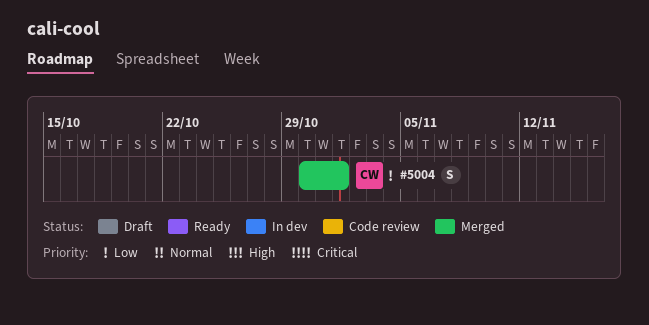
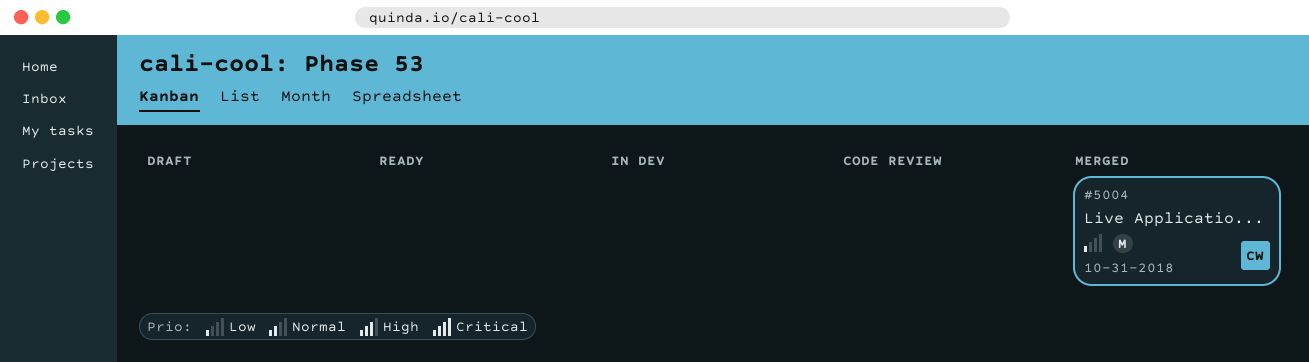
#5004, estimate: S -> M
#5004, due: Nov 1 -> Oct 31

